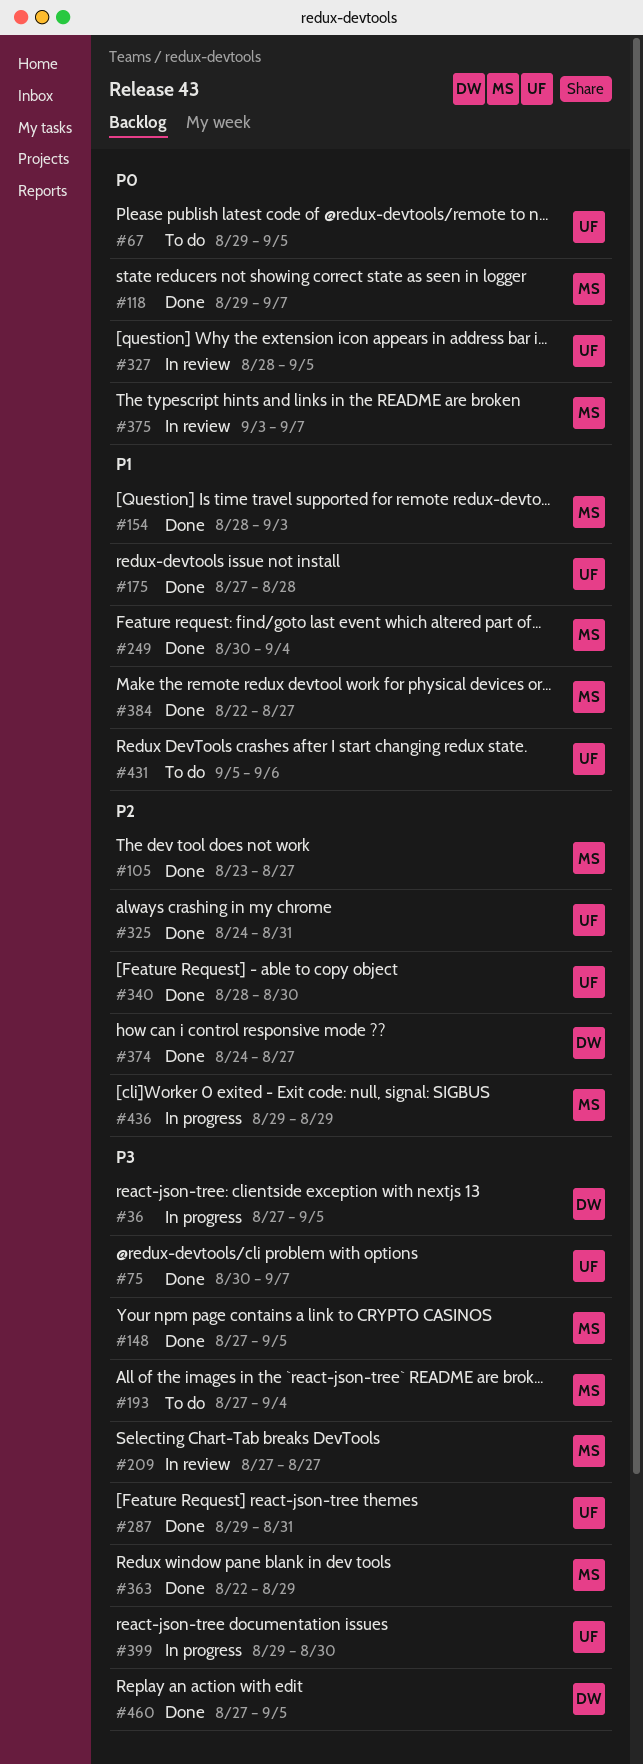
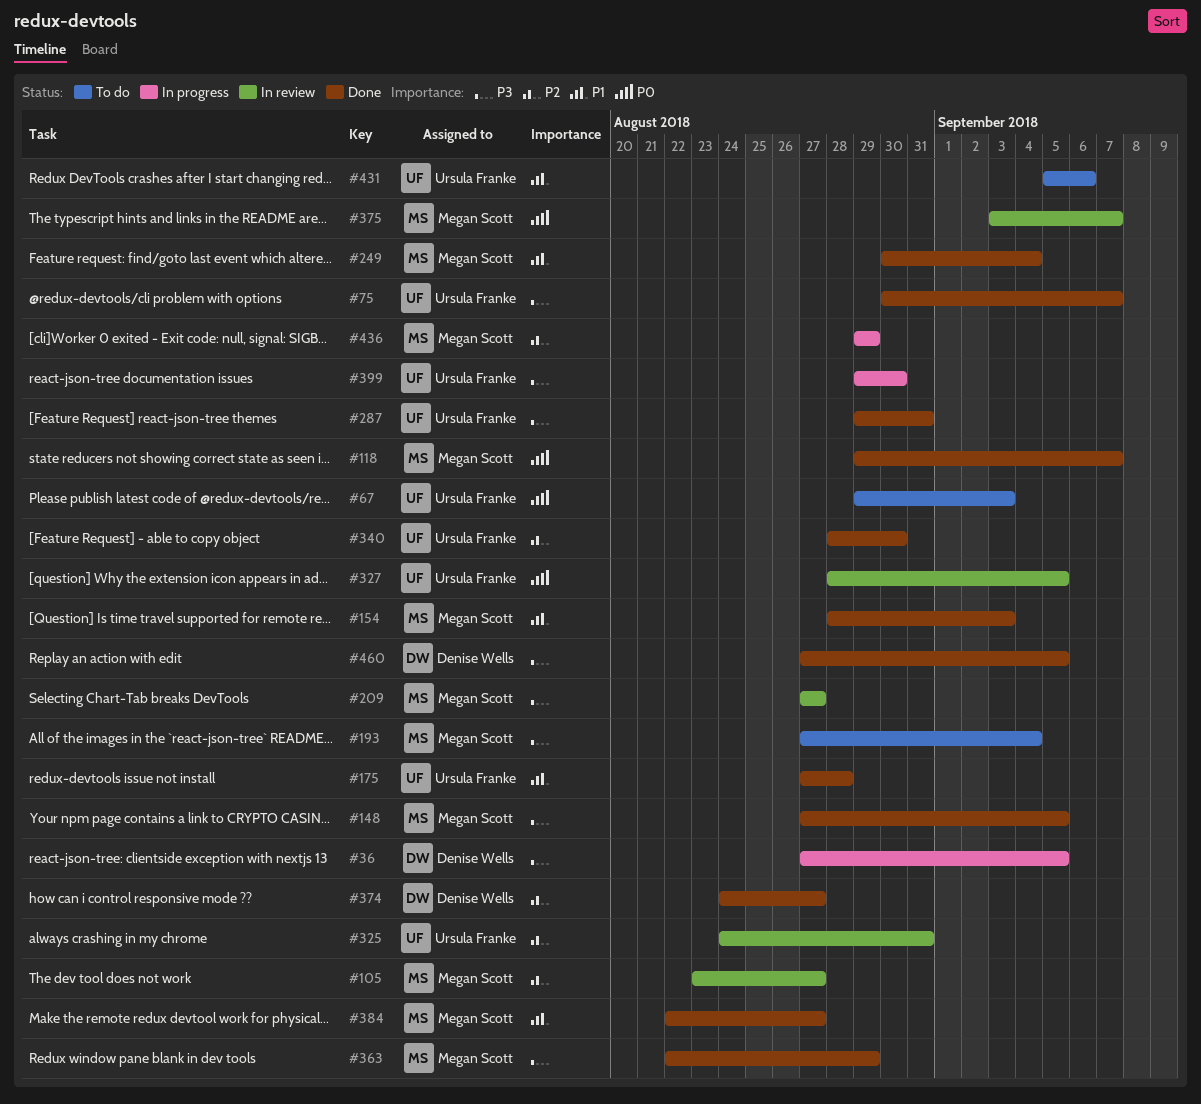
#67, due: Sep 5 -> Sep 3
#105, status: Done -> In review
#325, status: Done -> In review

